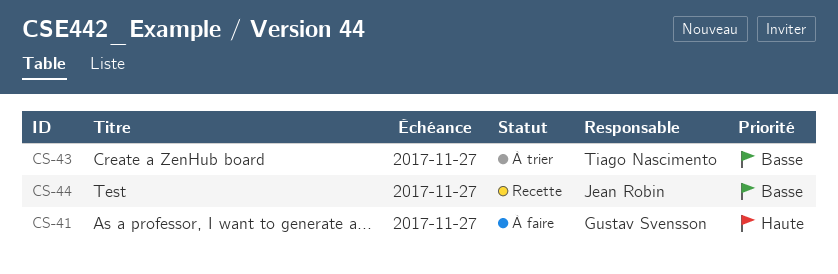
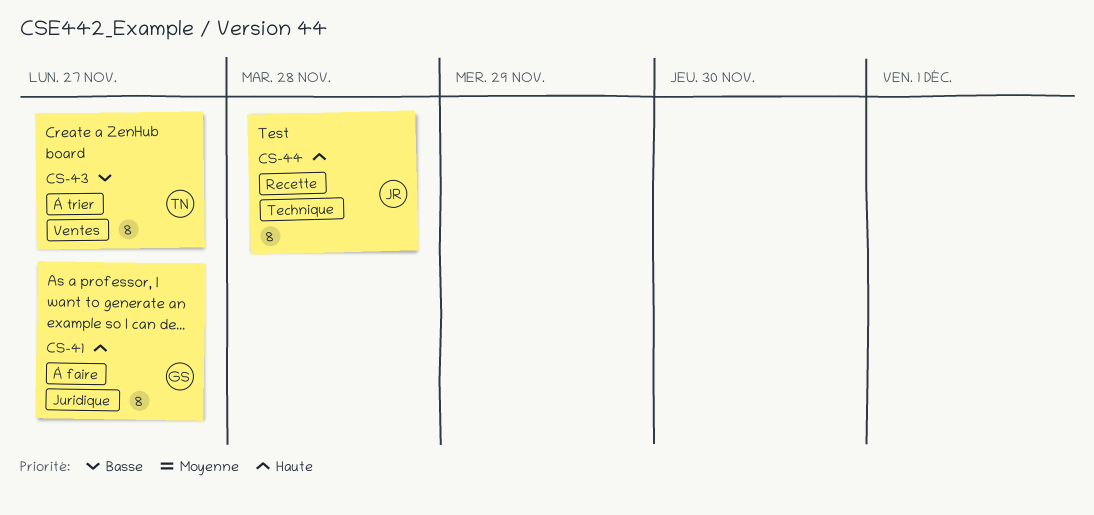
CS-44, priority: Basse -> Haute
CS-44, due: Nov 27 -> Nov 28

